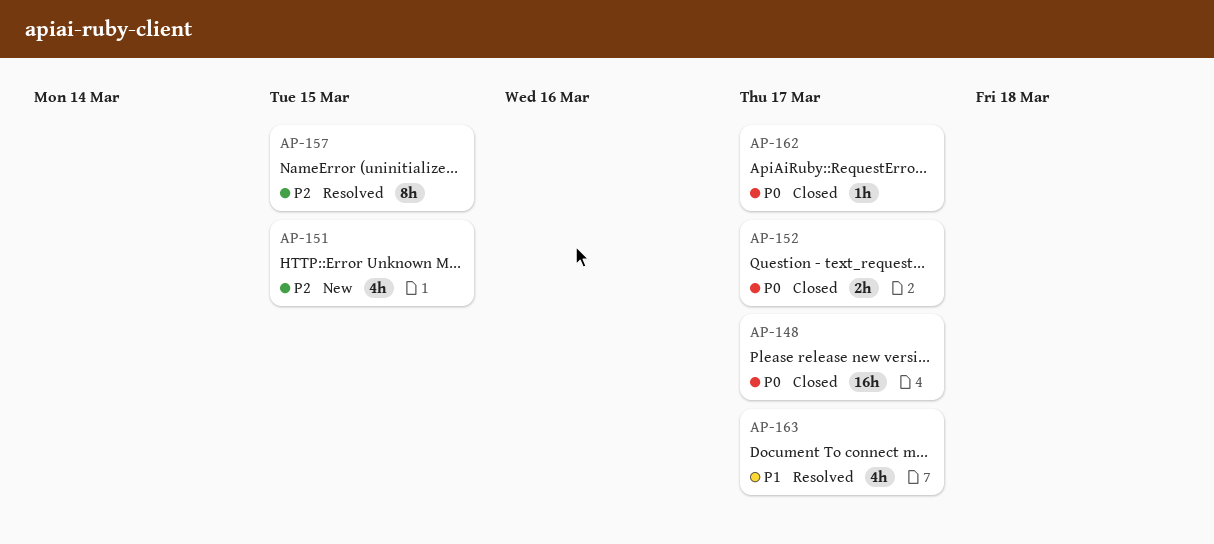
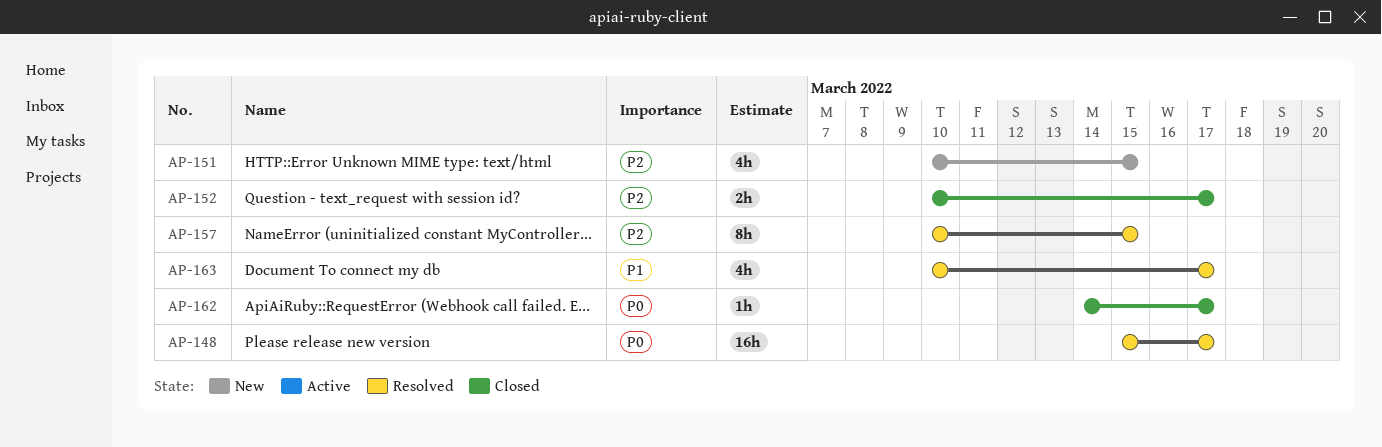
AP-148, status: Closed -> Resolved
AP-152, priority: P0 -> P2

